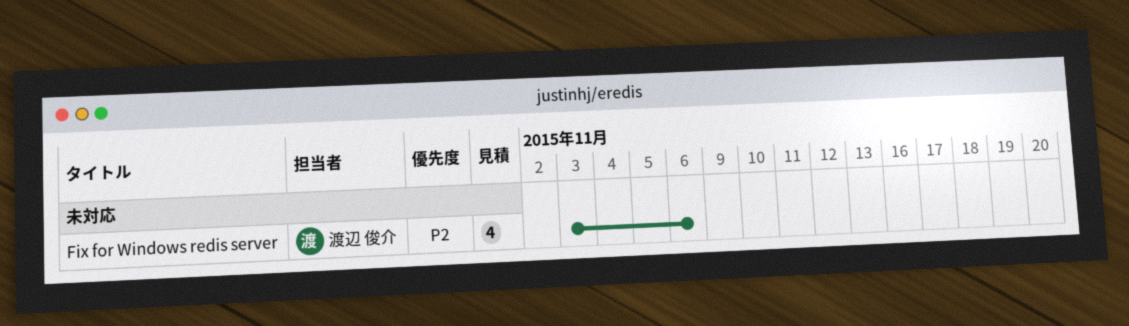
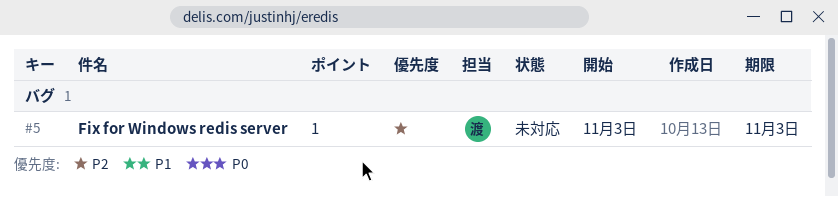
Fix for Windows redis server, estimate: 4 -> 1
Fix for Windows redis server, due: Nov 6 -> Nov 3

